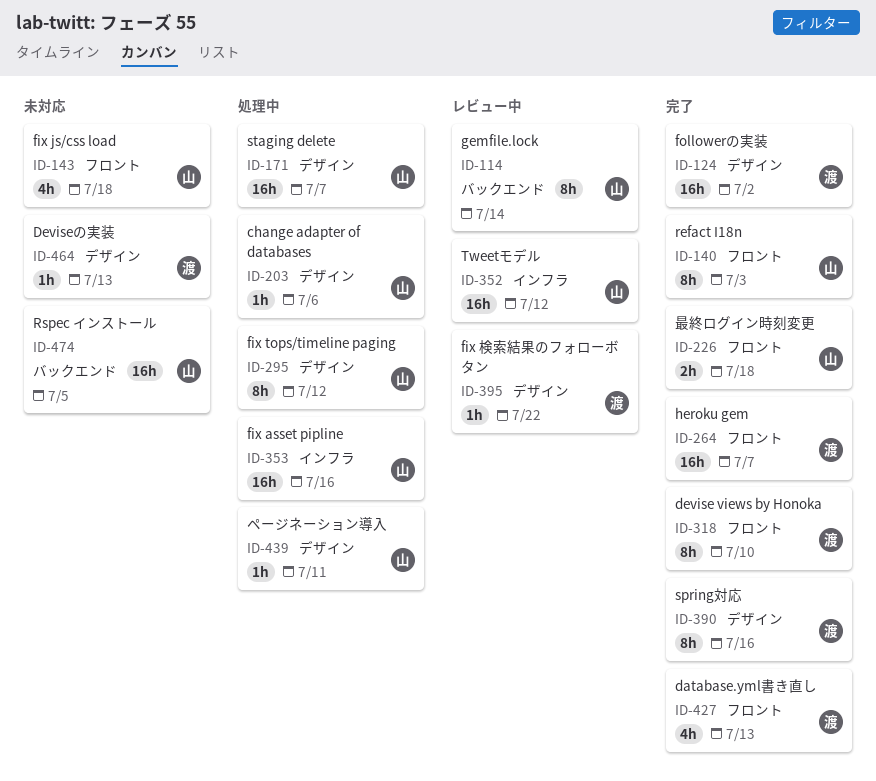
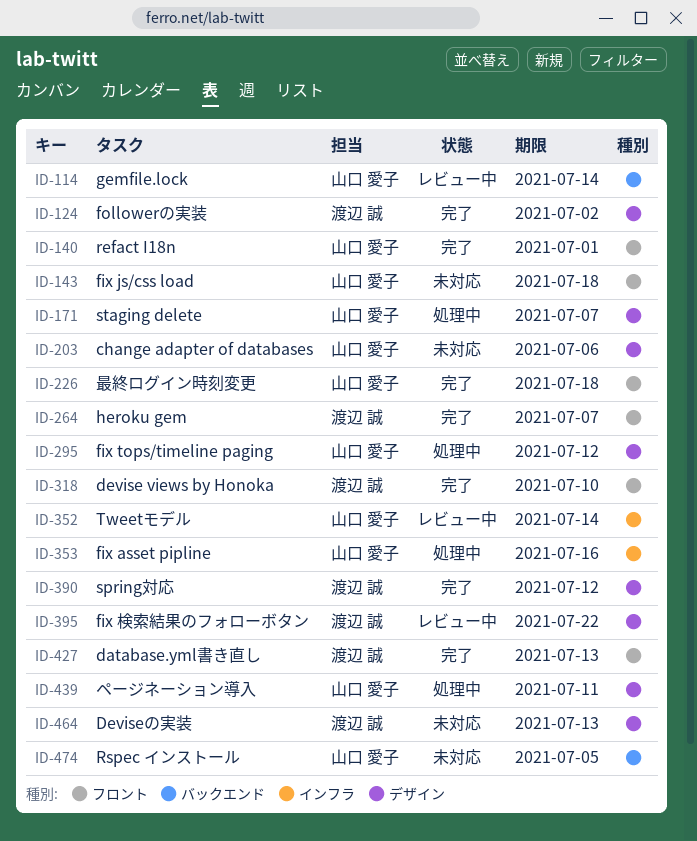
ID-140, due: Jul 3 -> Jul 1
ID-203, status: 処理中 -> 未対応
ID-352, due: Jul 12 -> Jul 14
ID-390, due: Jul 16 -> Jul 12

